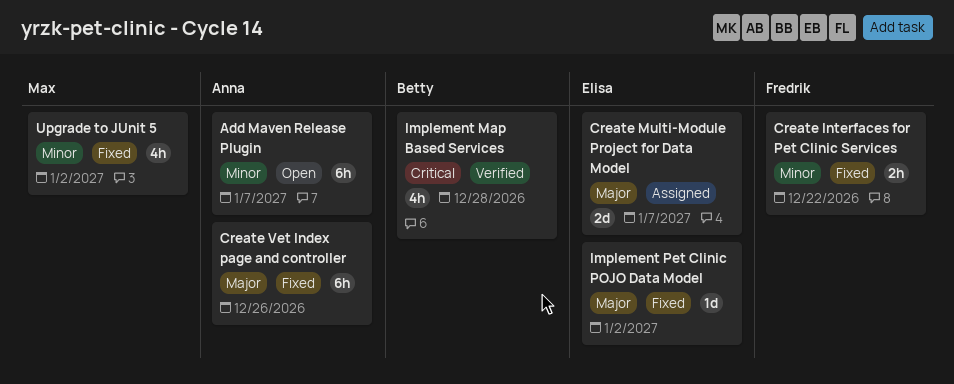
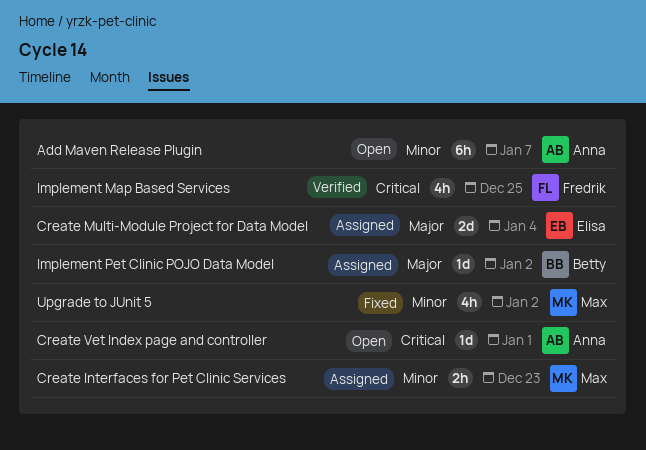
Create Interfaces for Pet Clinic Services, status: Fixed -> Assigned
Create Interfaces for Pet Clinic Services, owner: Fredrik -> Max
Create Interfaces for Pet Clinic Services, due: Dec 22 -> Dec 23
Create Multi-Module Project for Data Model, due: Jan 7 -> Jan 4
Create Vet Index page and controller, status: Fixed -> Open
Create Vet Index page and controller, priority: Major -> Critical
Create Vet Index page and controller, estimate: 6h -> 1d
Create Vet Index page and controller, due: Dec 26 -> Jan 1
Implement Map Based Services, owner: Betty -> Fredrik
Implement Map Based Services, due: Dec 28 -> Dec 25
Implement Pet Clinic POJO Data Model, status: Fixed -> Assigned
Implement Pet Clinic POJO Data Model, owner: Elisa -> Betty

